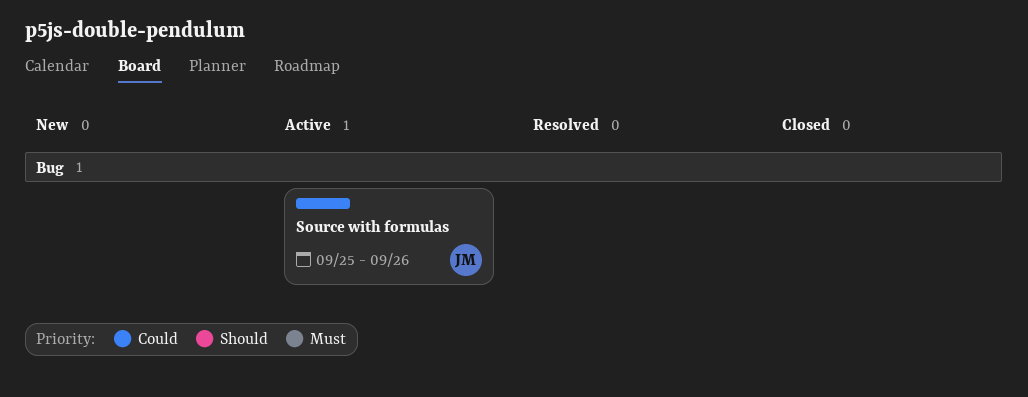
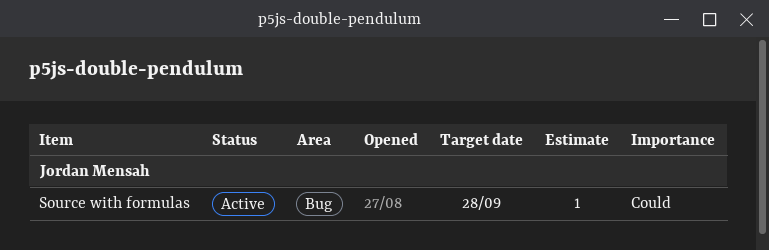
Source with formulas, due: Sep 26 -> Sep 28

